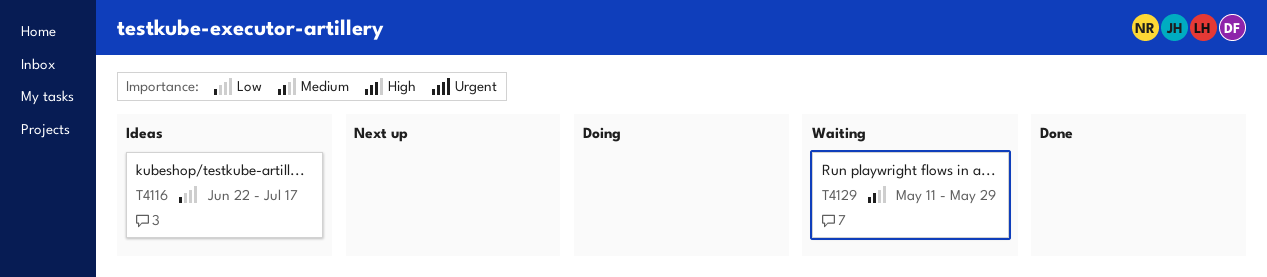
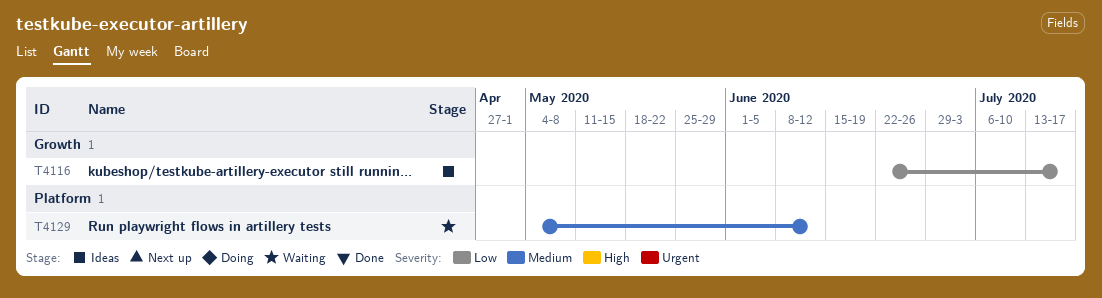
T4129, start: May 11 -> May 4
T4129, due: May 29 -> Jun 12

